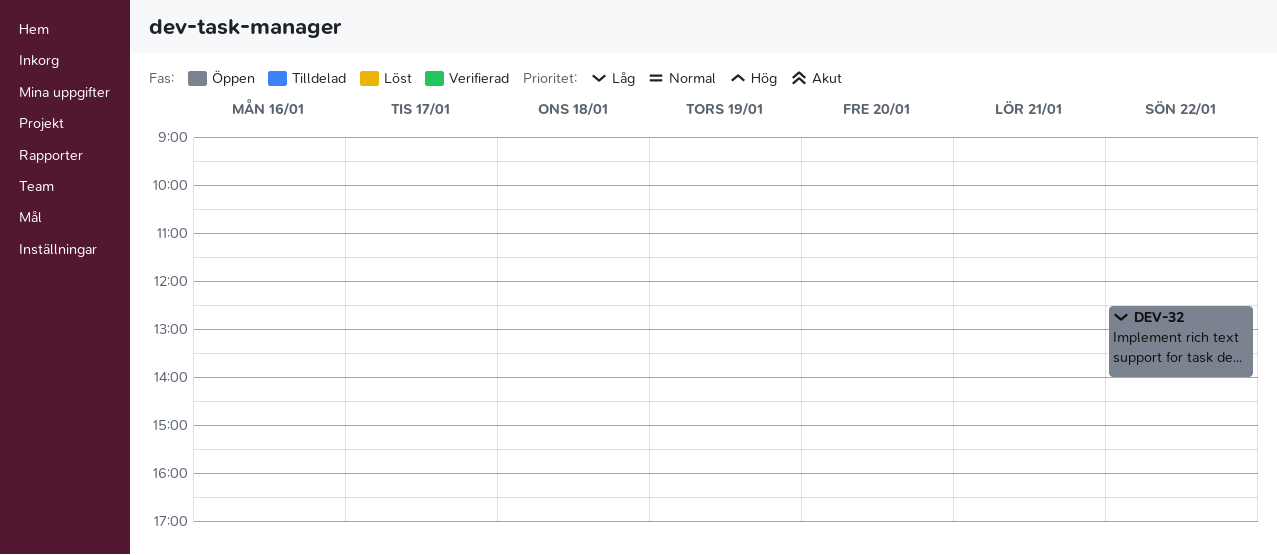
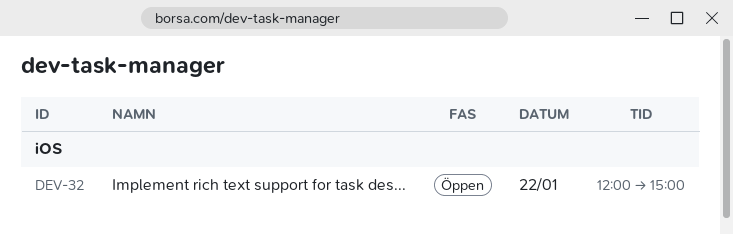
DEV-32, begins: 12:30 -> 12:00
DEV-32, ends: 14:00 -> 15:00

